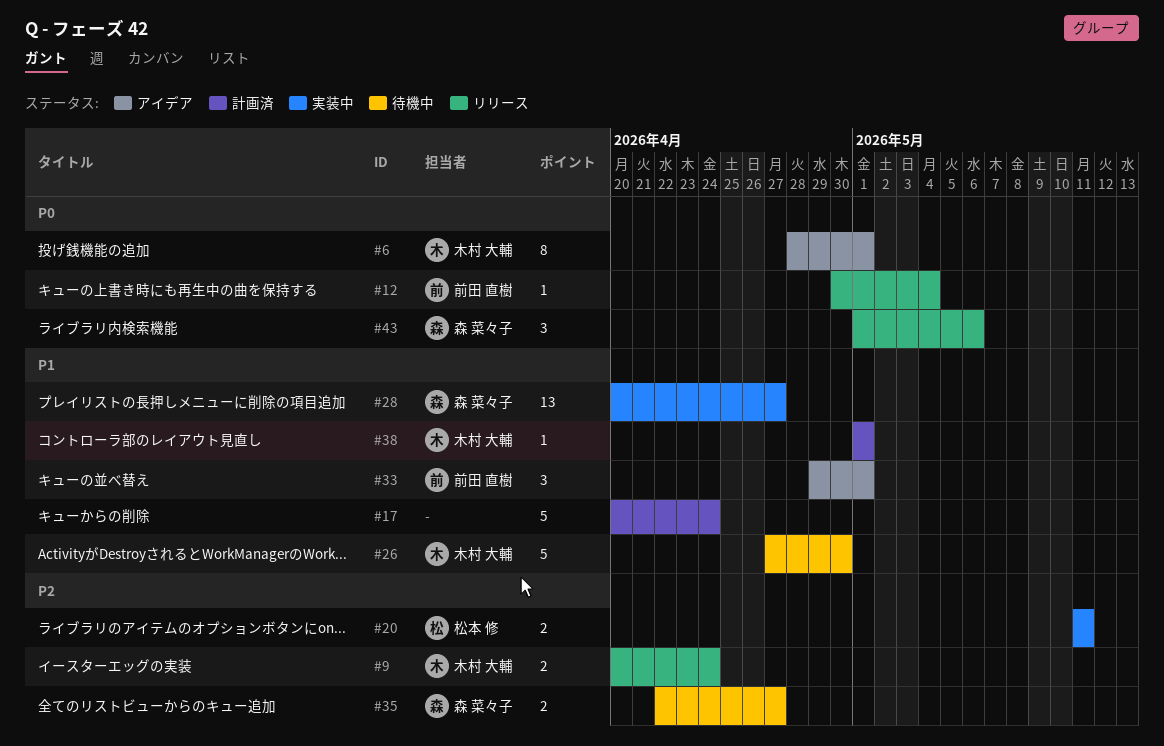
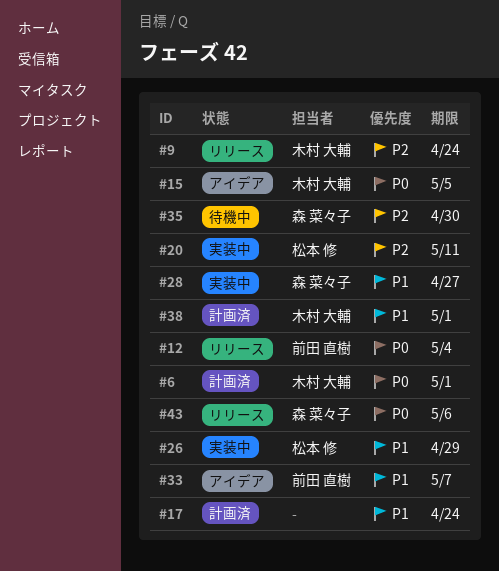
#6, status: アイデア -> 計画済
#15: none -> present
#26, status: 待機中 -> 実装中
#26, owner: 木村 大輔 -> 松本 修
#26, due: Apr 30 -> Apr 29
#33, due: May 1 -> May 7
#35, due: Apr 27 -> Apr 30

